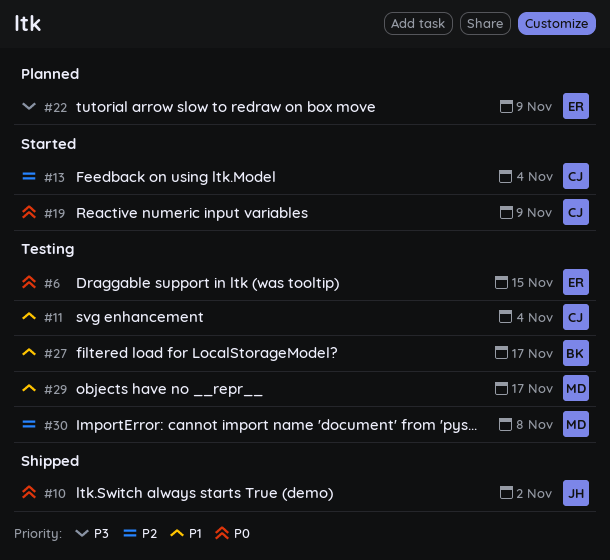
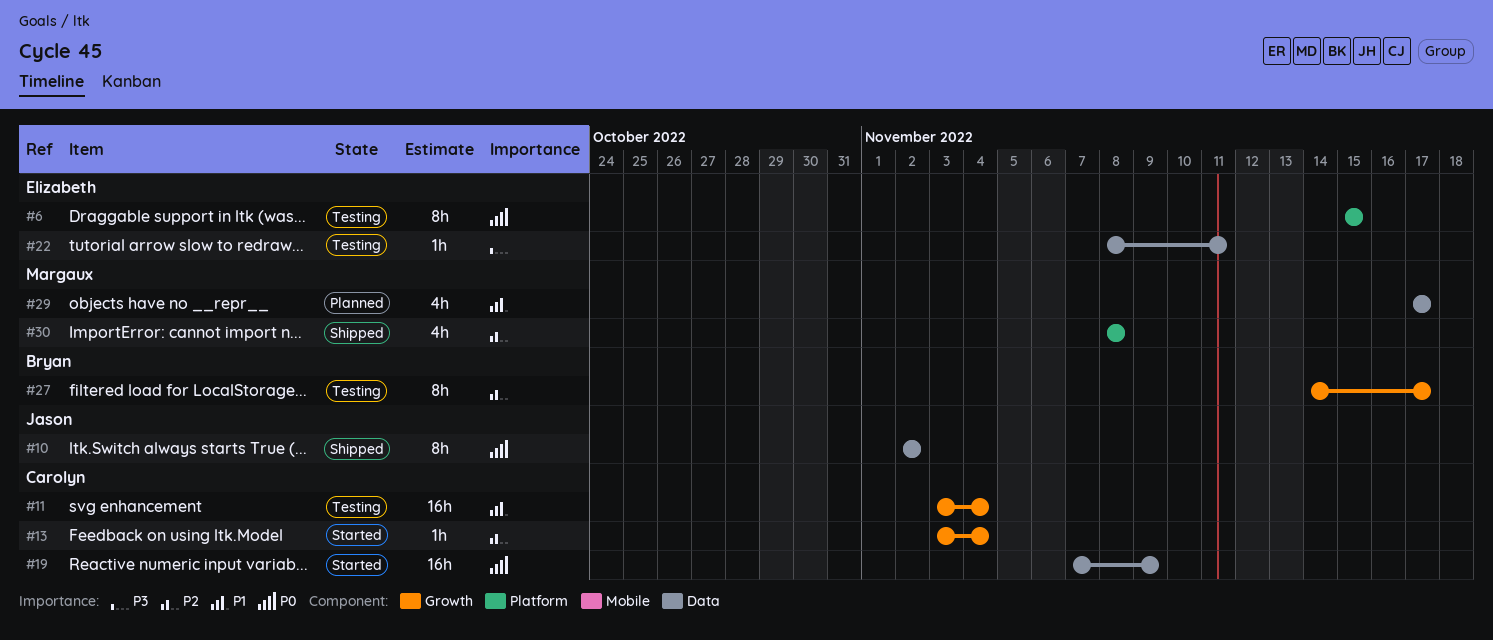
#22, status: Planned -> Testing
#22, due: Nov 9 -> Nov 11
#27, priority: P1 -> P2
#29, status: Testing -> Planned
#30, status: Testing -> Shipped

